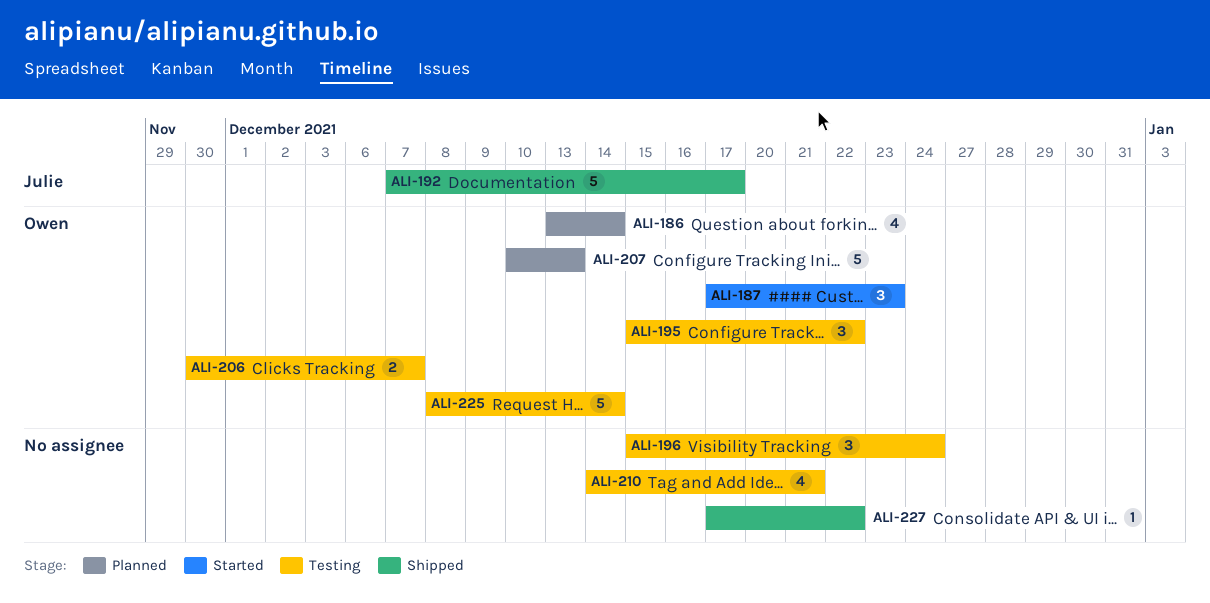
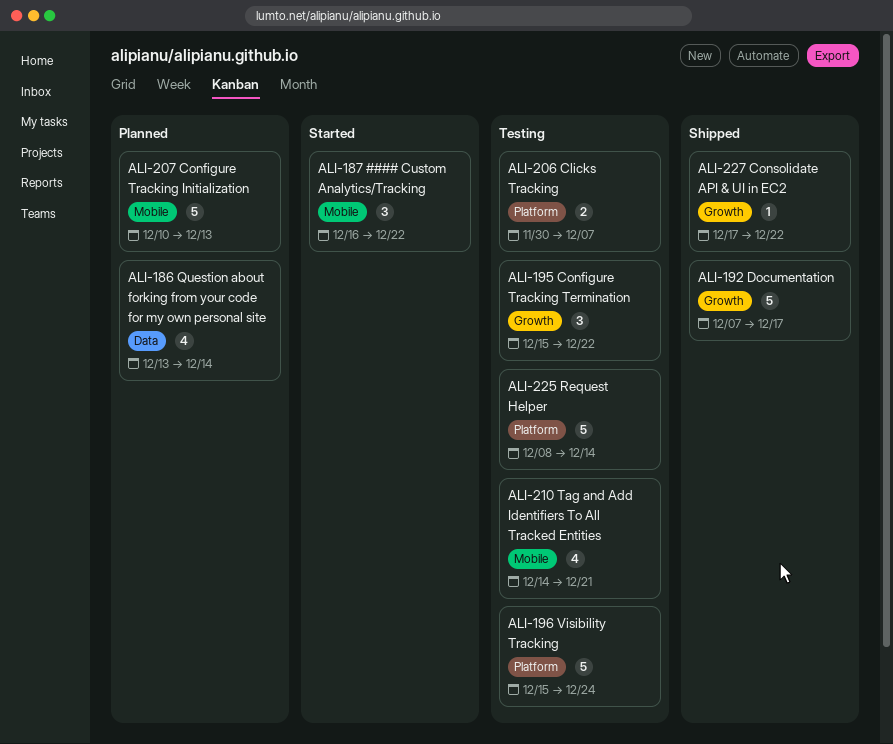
ALI-187, start: Dec 17 -> Dec 16
ALI-187, due: Dec 23 -> Dec 22
ALI-196, estimate: 3 -> 5

